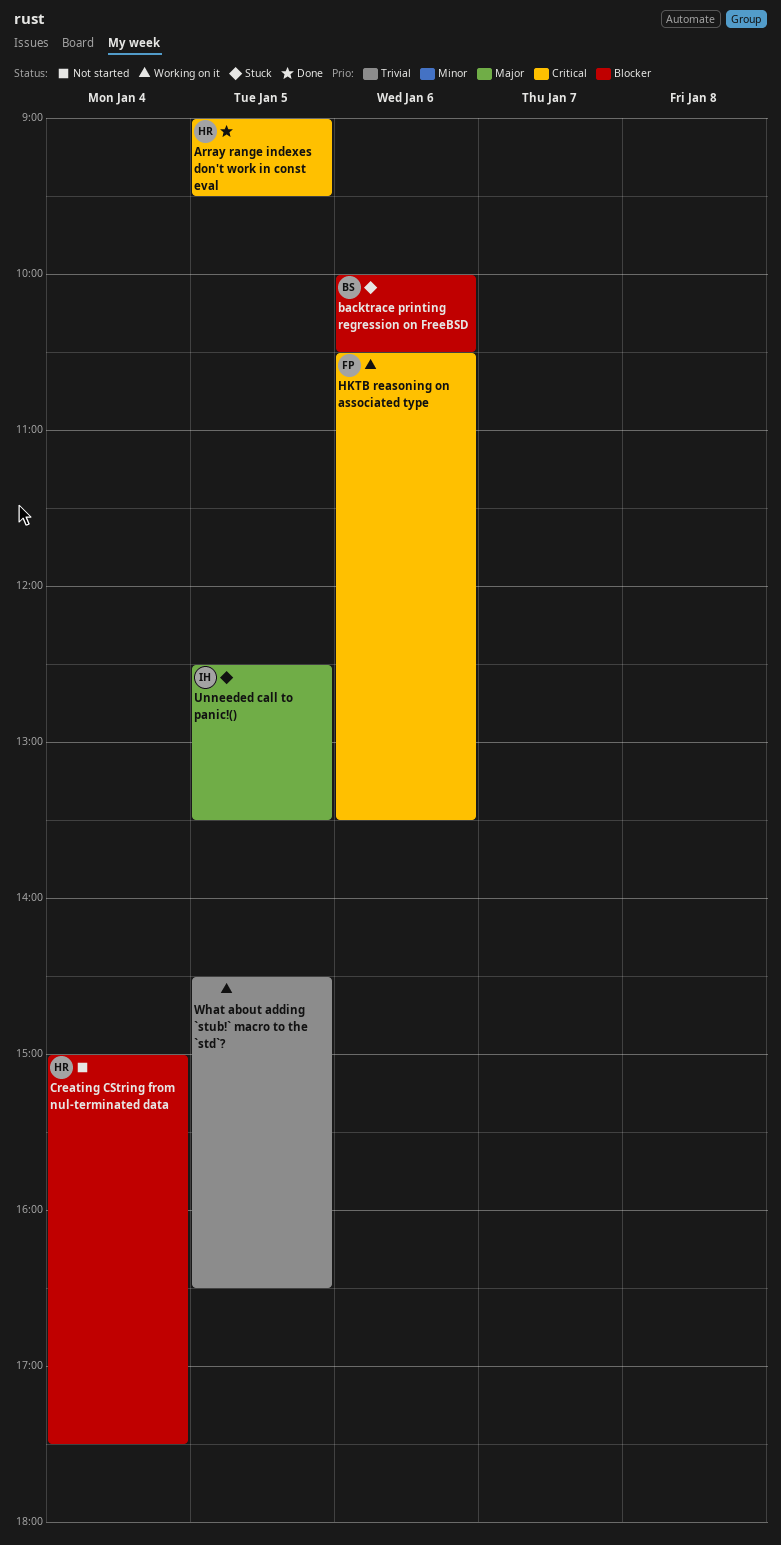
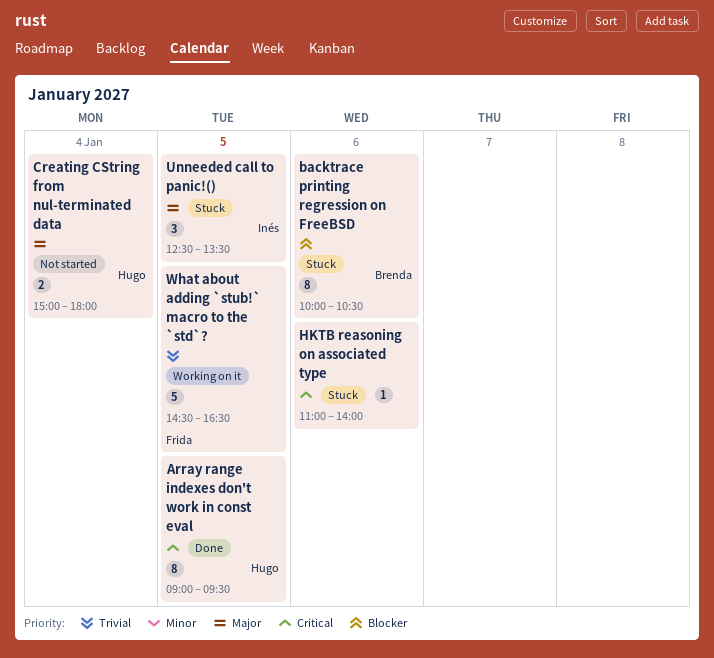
Creating CString from nul-terminated data, priority: Blocker -> Major
Creating CString from nul-terminated data, ends: 17:30 -> 18:00
HKTB reasoning on associated type, status: Working on it -> Stuck
HKTB reasoning on associated type, owner: Frida -> none
HKTB reasoning on associated type, begins: 10:30 -> 11:00
HKTB reasoning on associated type, ends: 13:30 -> 14:00
What about adding `stub!` macro to the `std`?, owner: none -> Frida

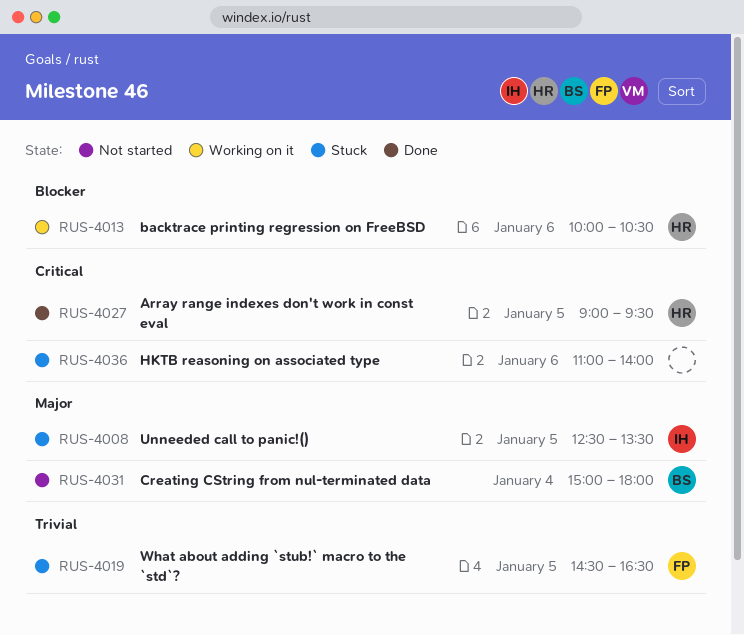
backtrace printing regression on FreeBSD, status: Stuck -> Working on it
backtrace printing regression on FreeBSD, owner: Brenda -> Hugo
Creating CString from nul-terminated data, owner: Hugo -> Brenda
What about adding `stub!` macro to the `std`?, status: Working on it -> Stuck

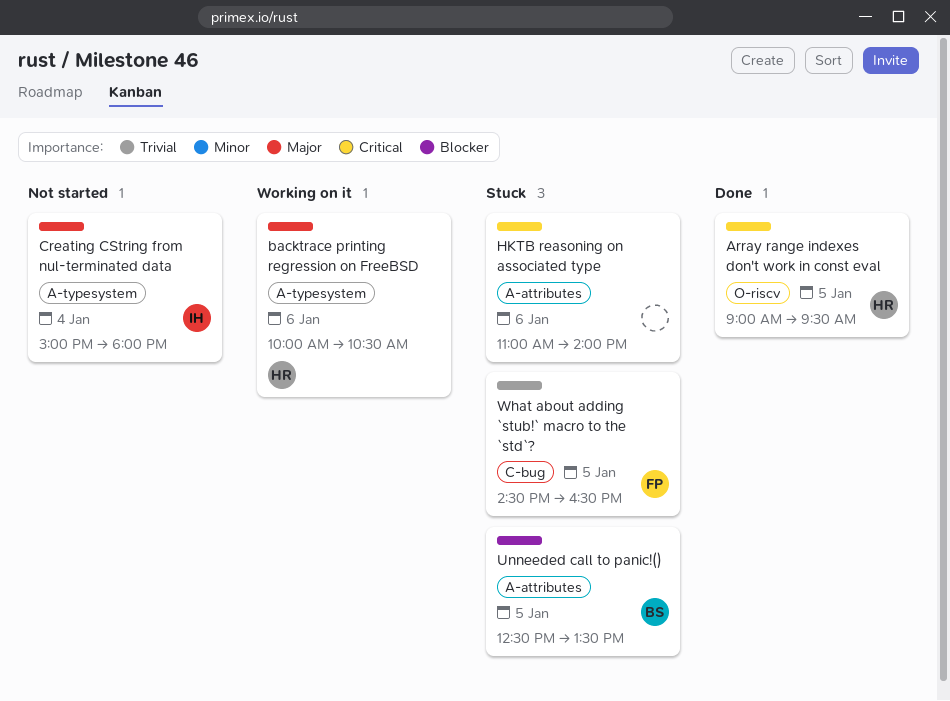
backtrace printing regression on FreeBSD, priority: Blocker -> Major
Creating CString from nul-terminated data, owner: BS -> IH
Unneeded call to panic!(), owner: IH -> BS
Unneeded call to panic!(), priority: Major -> Blocker

